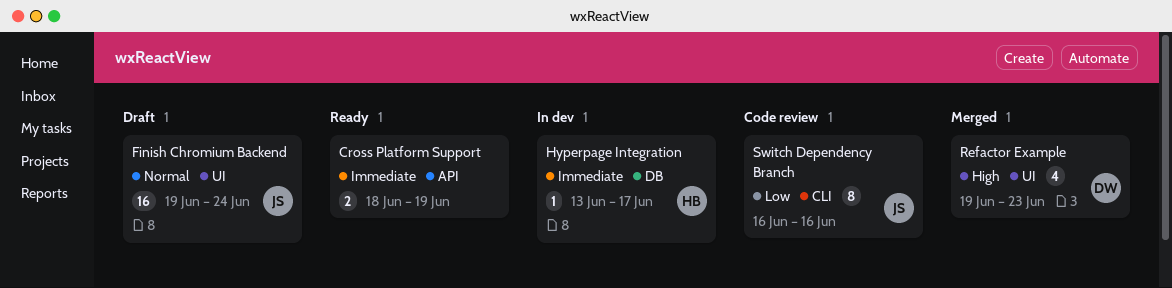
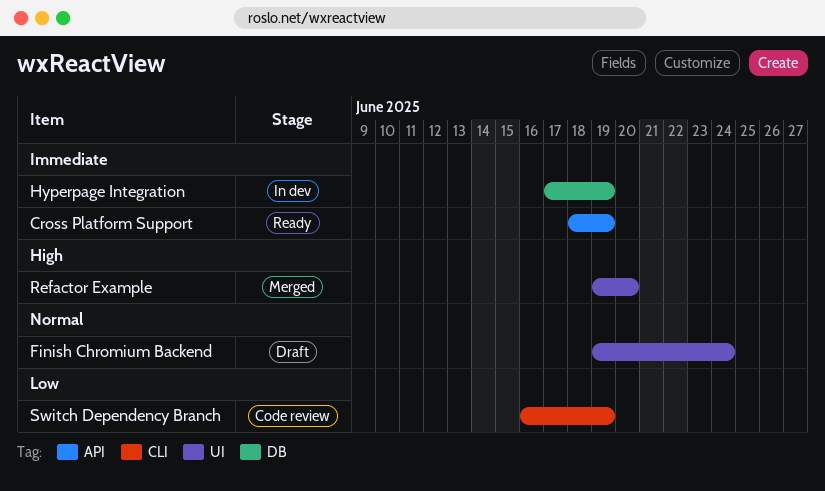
Hyperpage Integration, start: Jun 13 -> Jun 17
Hyperpage Integration, due: Jun 17 -> Jun 19
Refactor Example, due: Jun 23 -> Jun 20
Switch Dependency Branch, due: Jun 16 -> Jun 19

